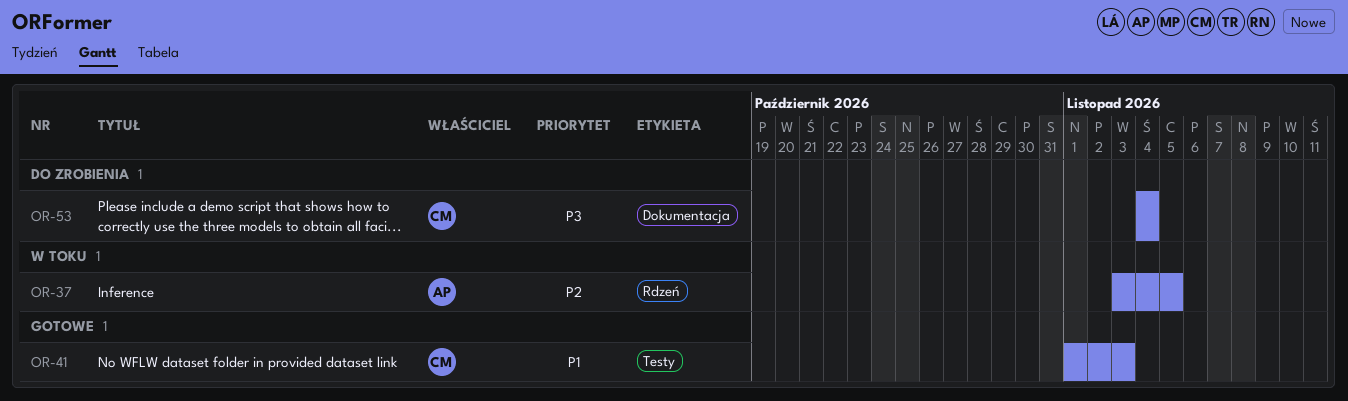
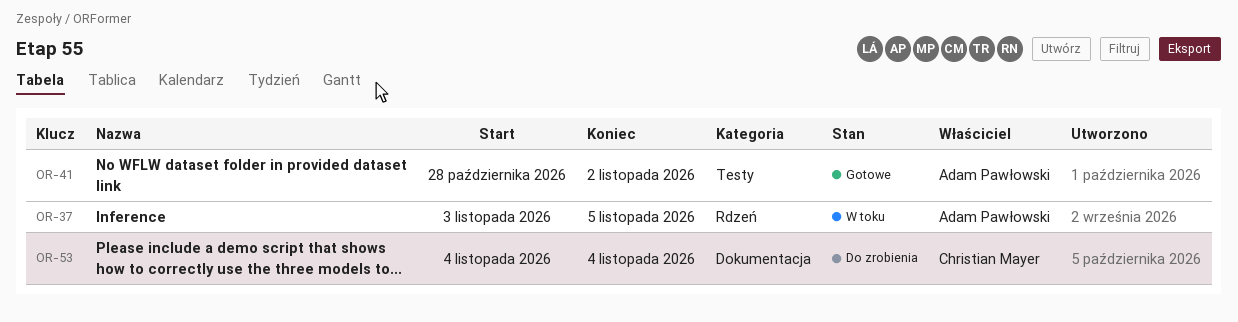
OR-41, owner: Christian Mayer -> Adam Pawłowski
OR-41, start: Nov 1 -> Oct 28
OR-41, due: Nov 3 -> Nov 2

